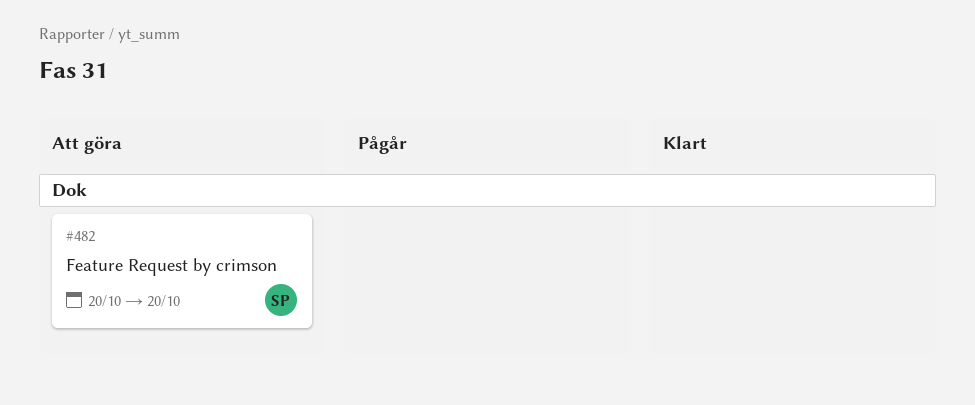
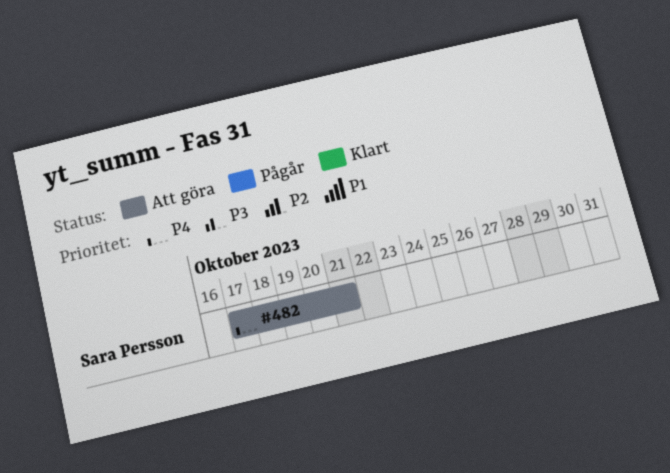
#482, start: Oct 20 -> Oct 17
#482, due: Oct 20 -> Oct 21

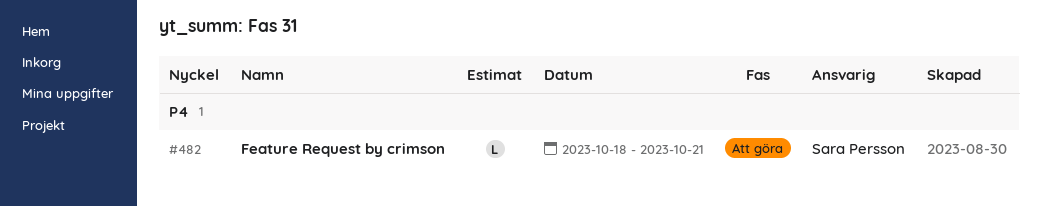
#482, start: Oct 17 -> Oct 18

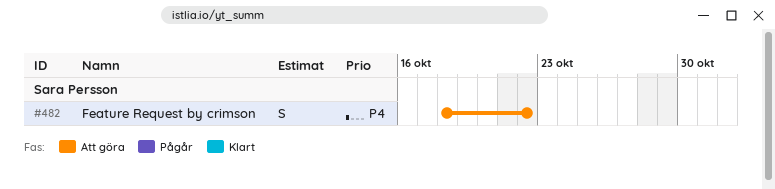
#482, estimate: L -> S
#482, due: Oct 21 -> Oct 22

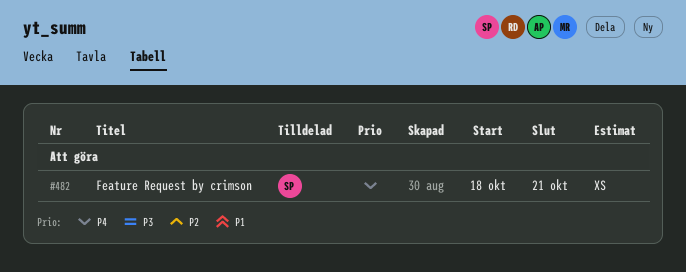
#482, estimate: S -> XS
#482, due: Oct 22 -> Oct 21

